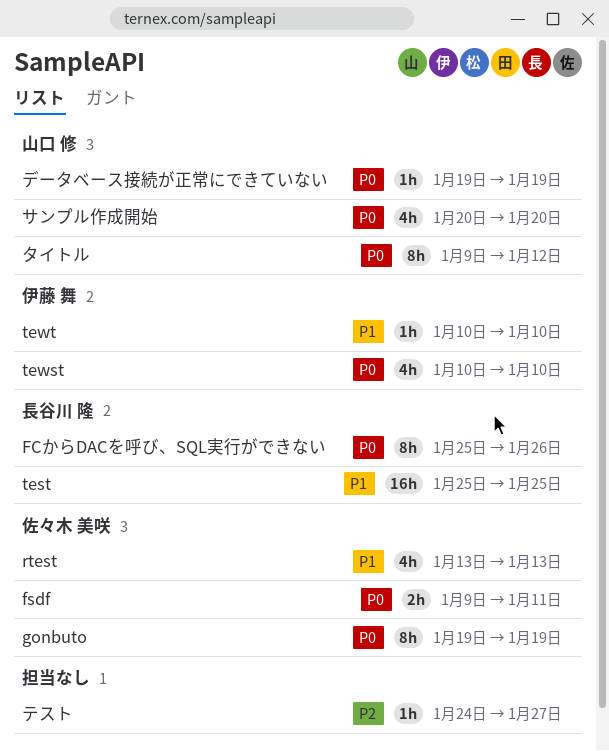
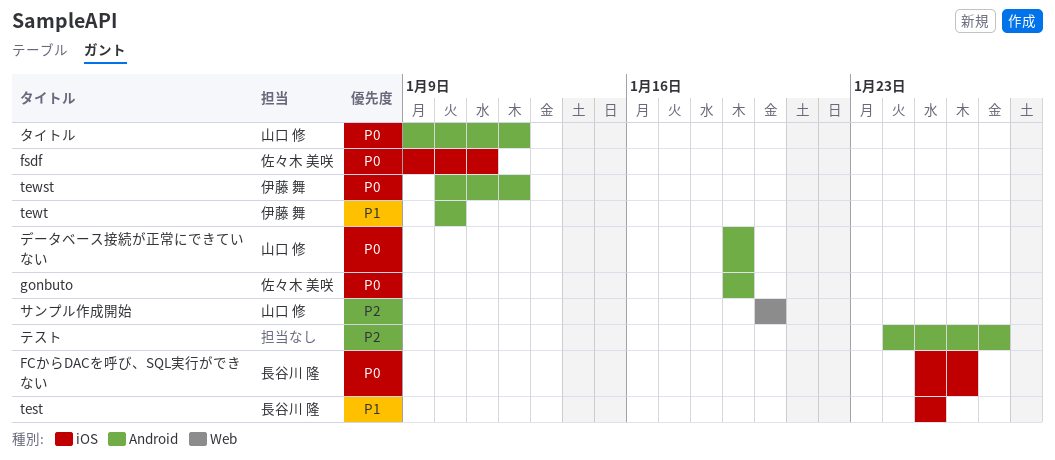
rtest: present -> none
tewst, due: Jan 10 -> Jan 12
サンプル作成開始, priority: P0 -> P2

